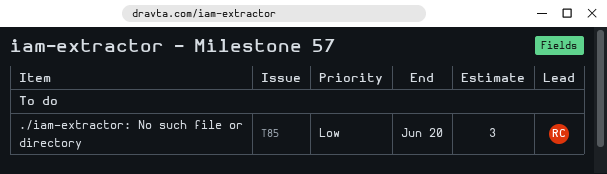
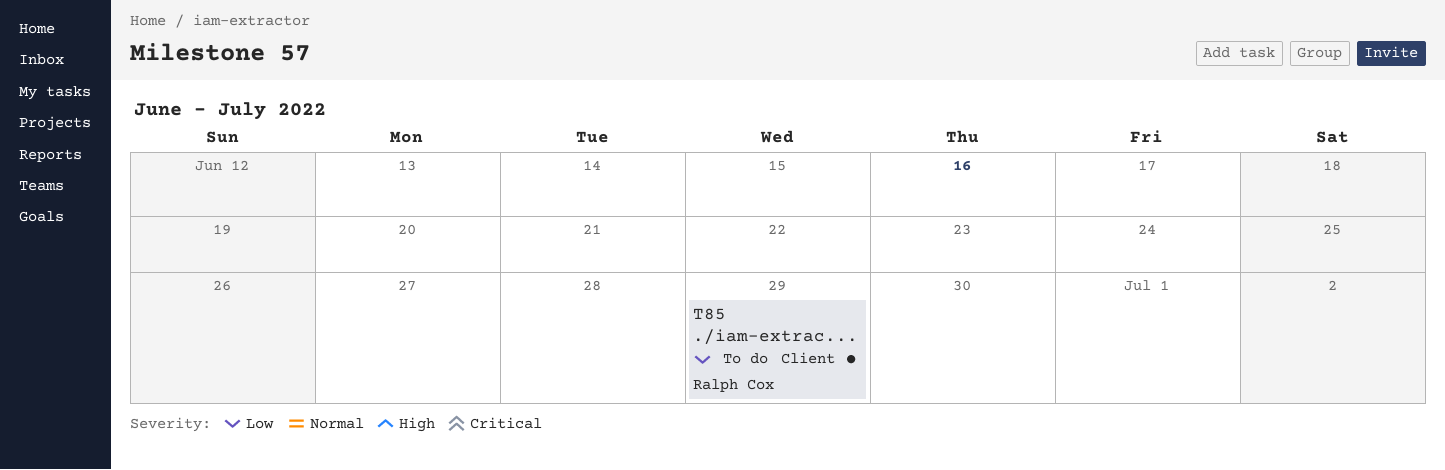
T85, estimate: 3 -> 1
T85, due: Jun 20 -> Jun 29

